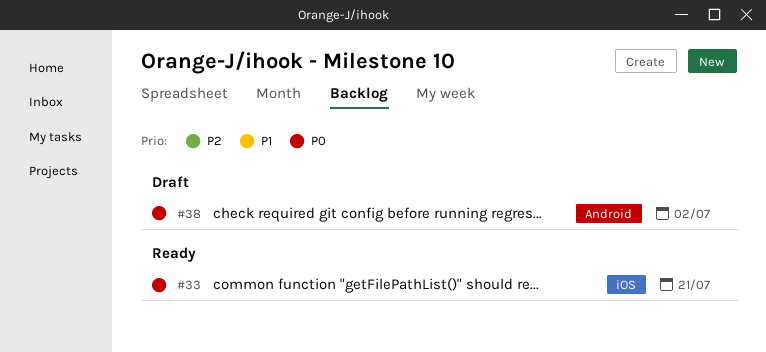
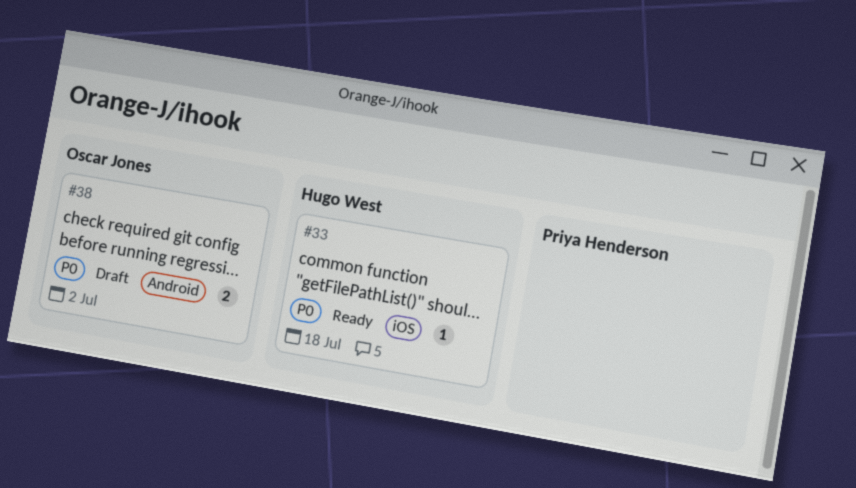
#33, due: Jul 21 -> Jul 18

